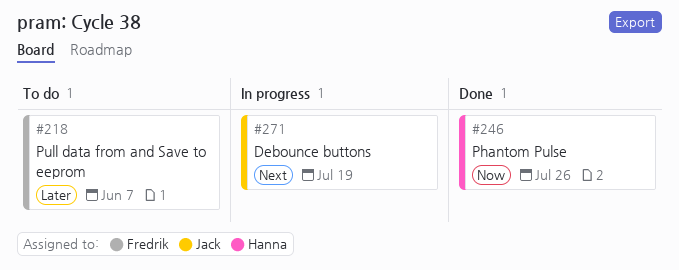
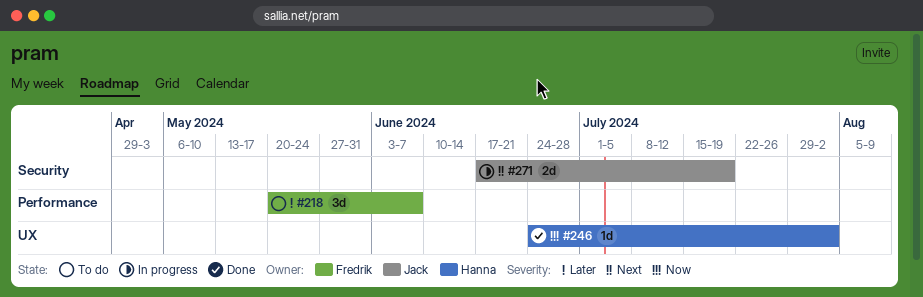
#246, due: Jul 26 -> Aug 2

